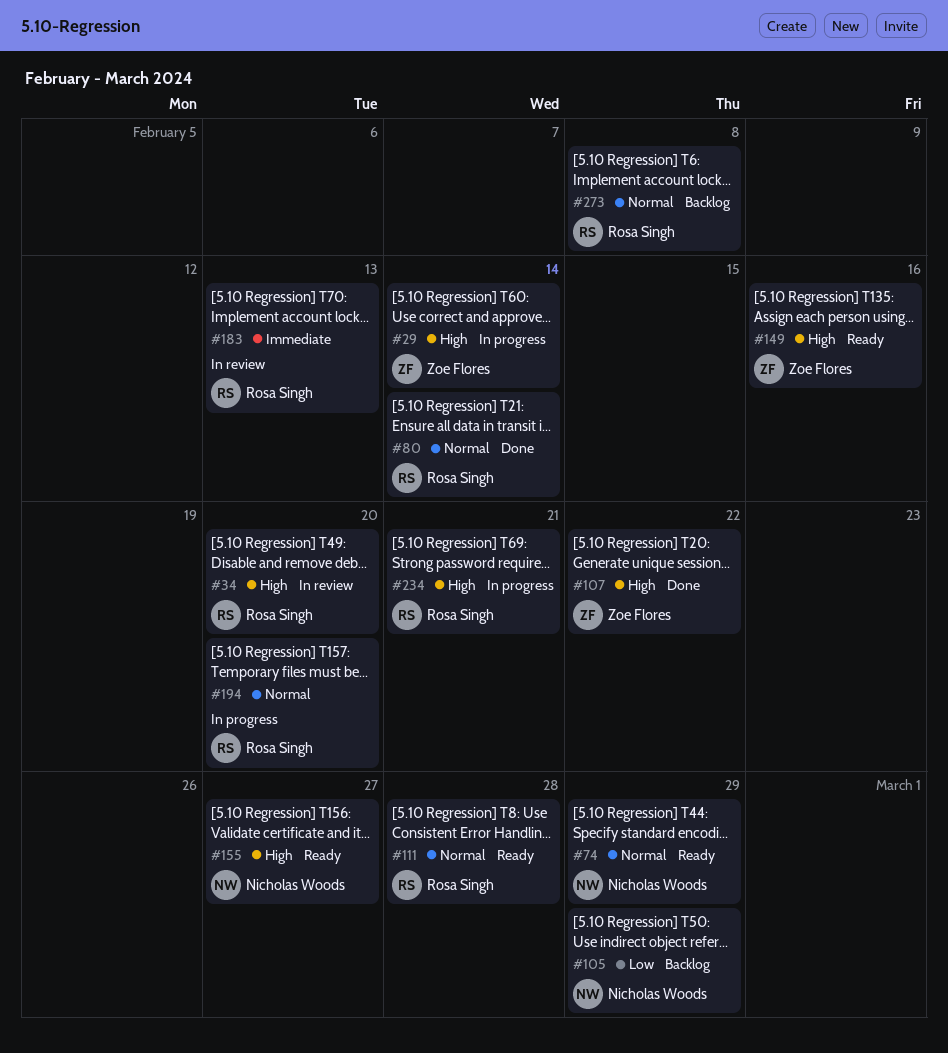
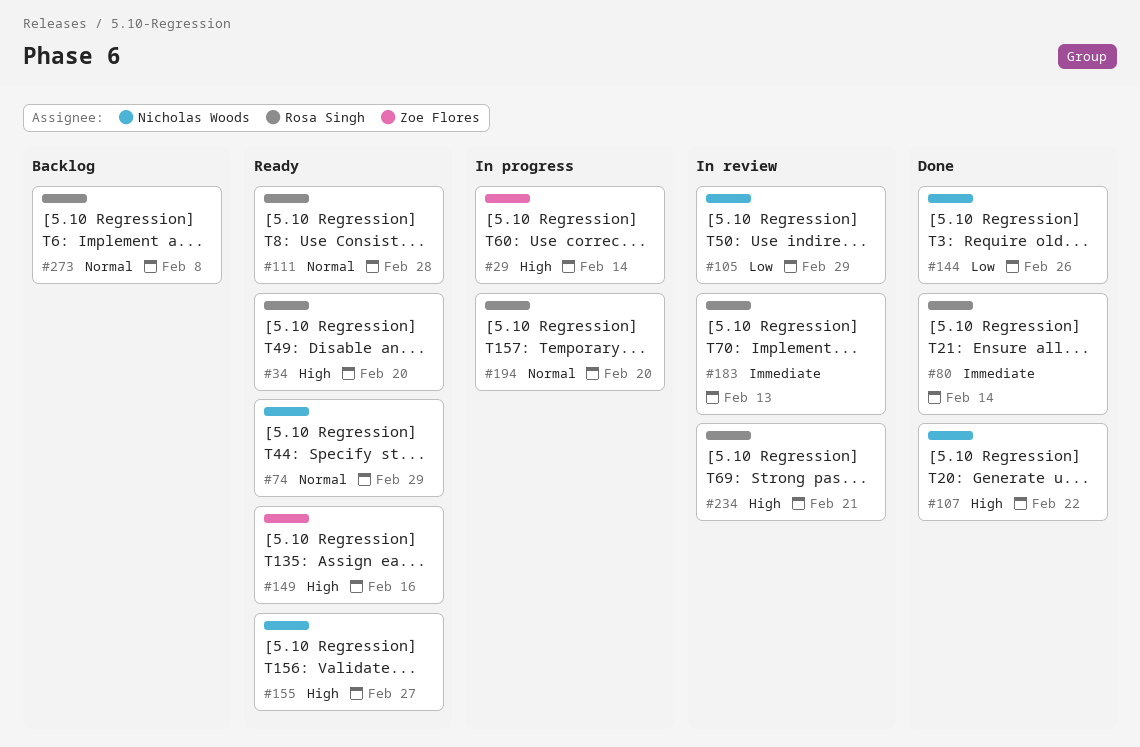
#34, status: In review -> Ready
#80, priority: Normal -> Immediate
#105, status: Backlog -> In review
#107, owner: Zoe Flores -> Nicholas Woods
#144: none -> present
#234, status: In progress -> In review

